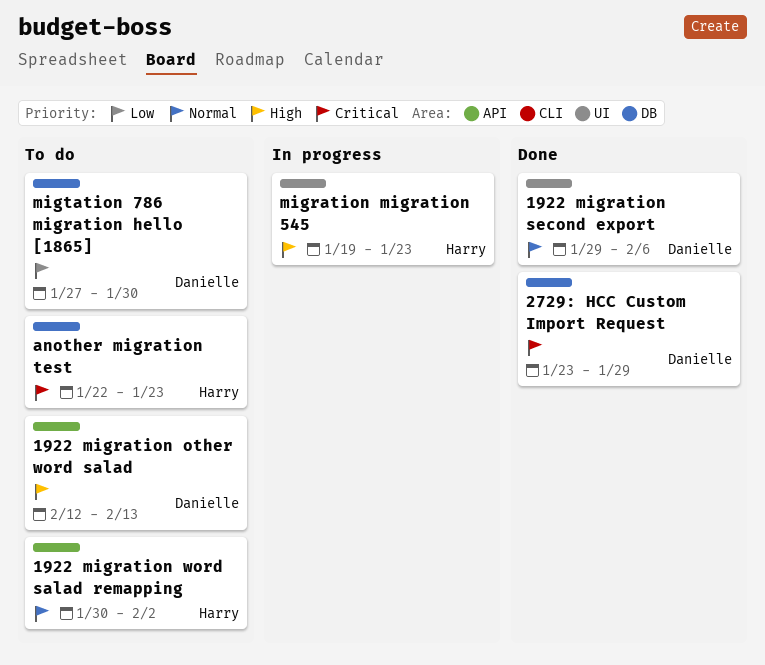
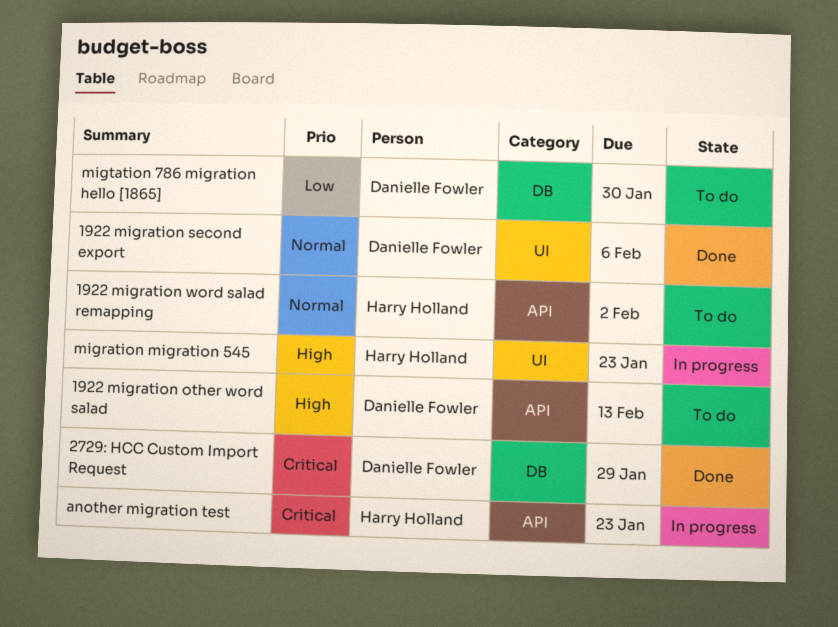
another migration test, status: To do -> In progress
another migration test, label: DB -> API

